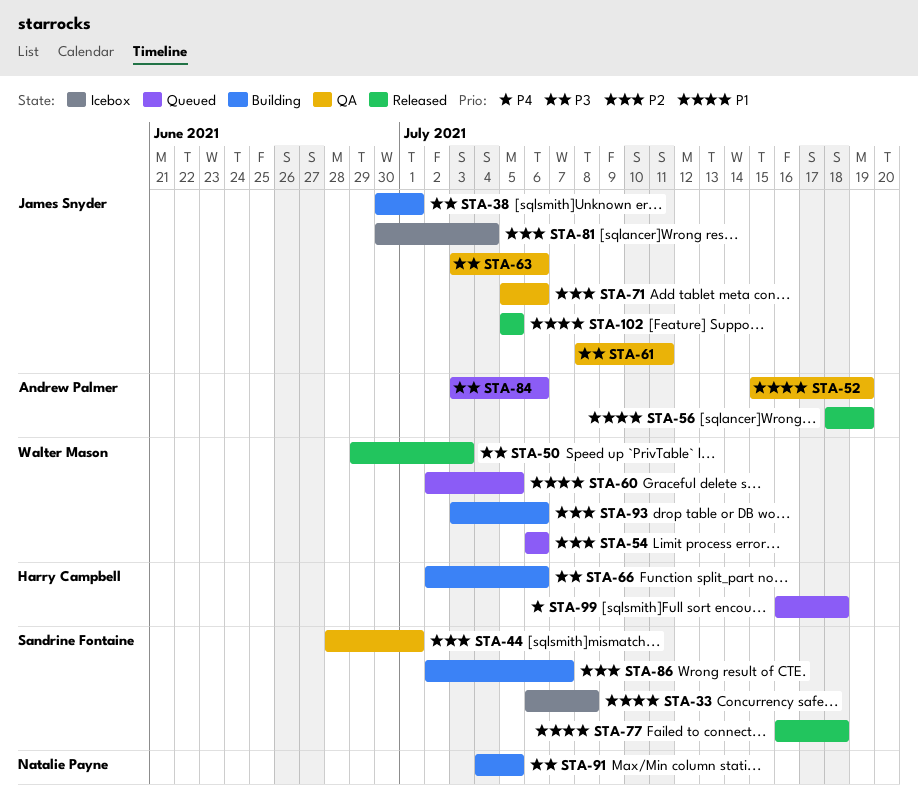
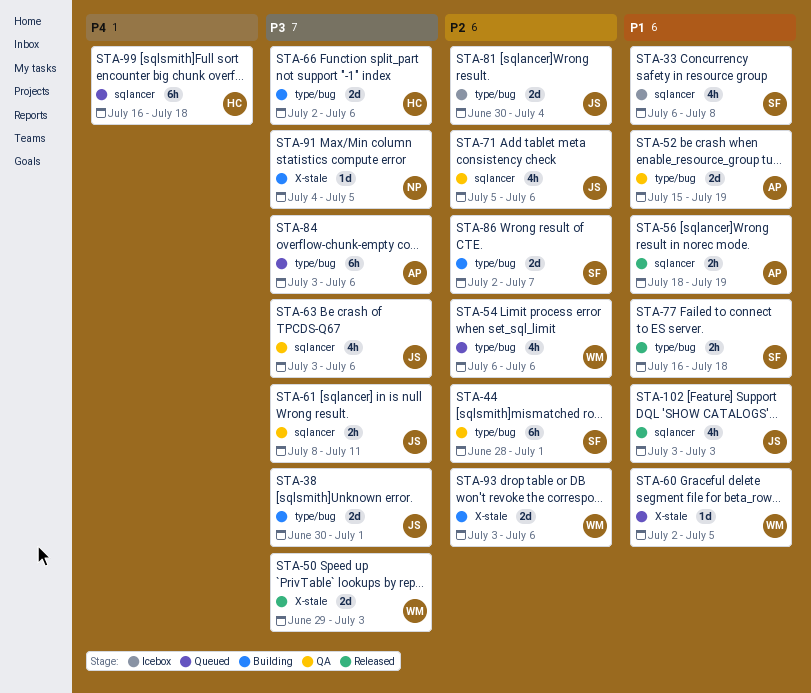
STA-102, start: Jul 5 -> Jul 3
STA-102, due: Jul 5 -> Jul 3

